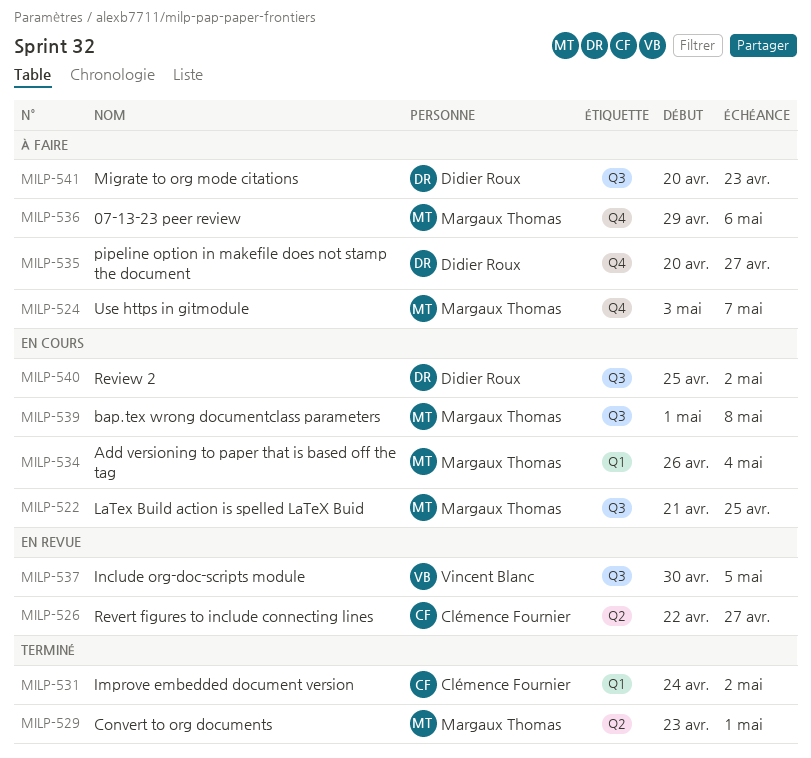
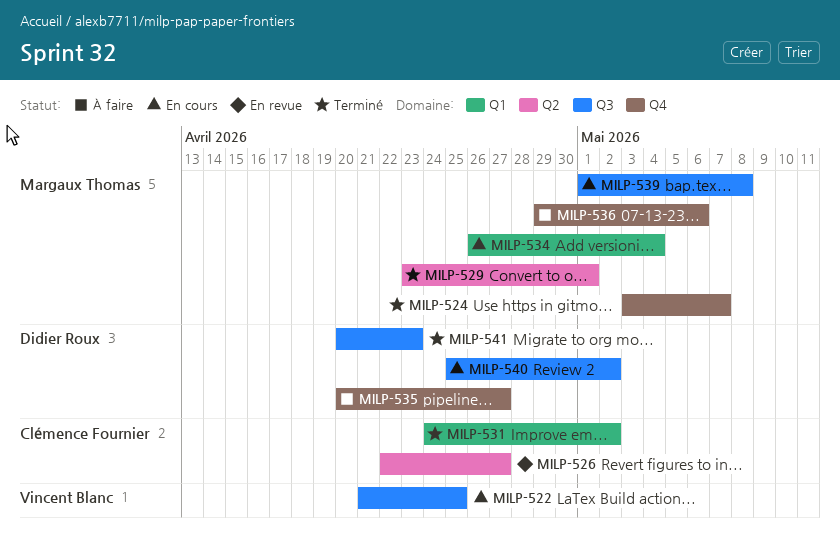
MILP-522, owner: Margaux Thomas -> Vincent Blanc
MILP-524, status: À faire -> Terminé
MILP-537: present -> none
MILP-541, status: À faire -> Terminé

